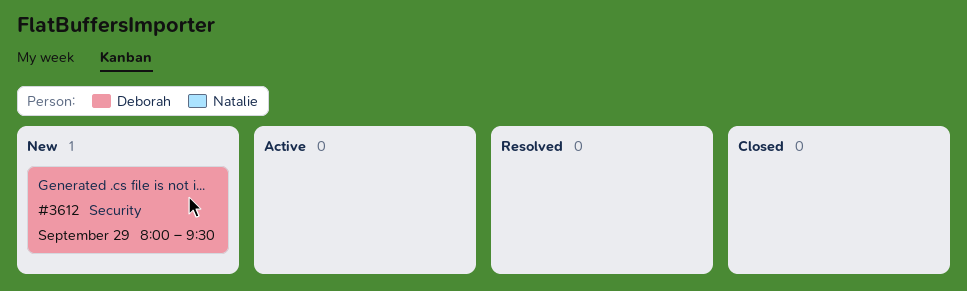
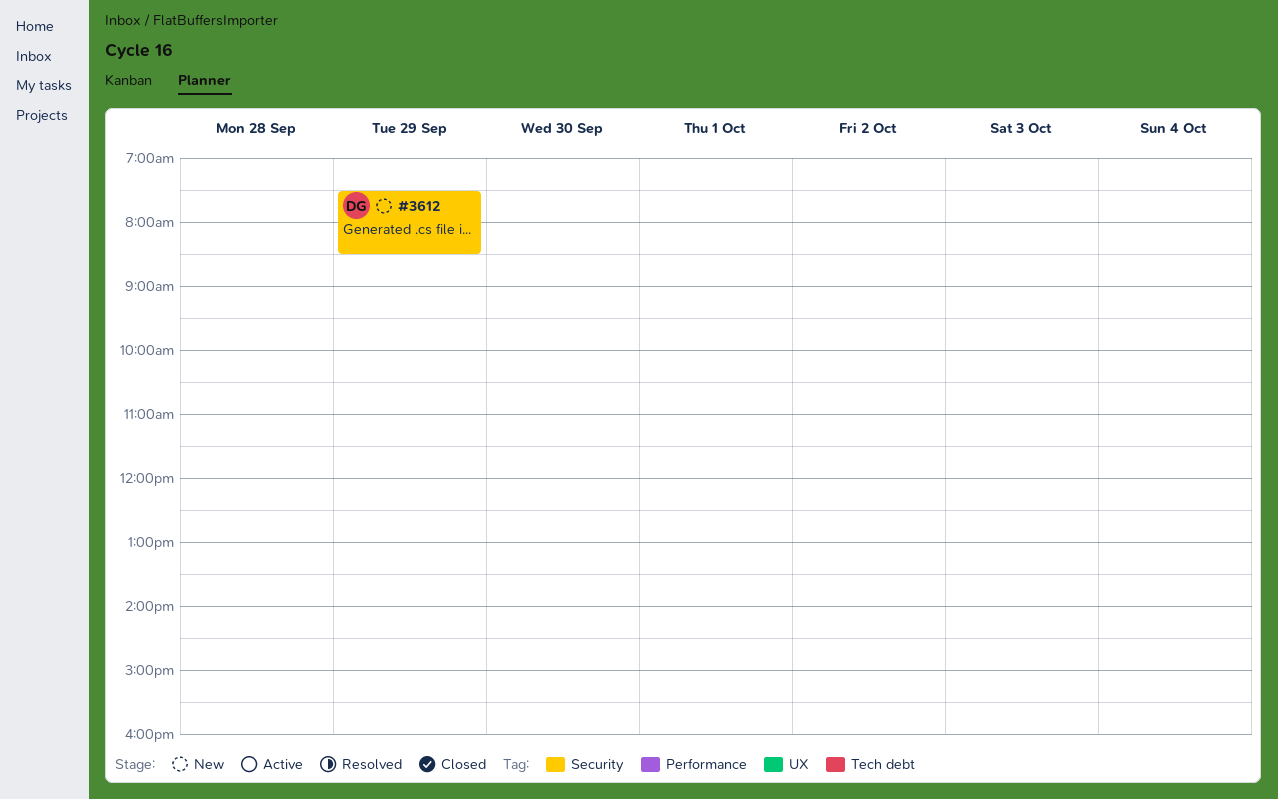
#3612, begins: 08:00 -> 07:30
#3612, ends: 09:30 -> 08:30

